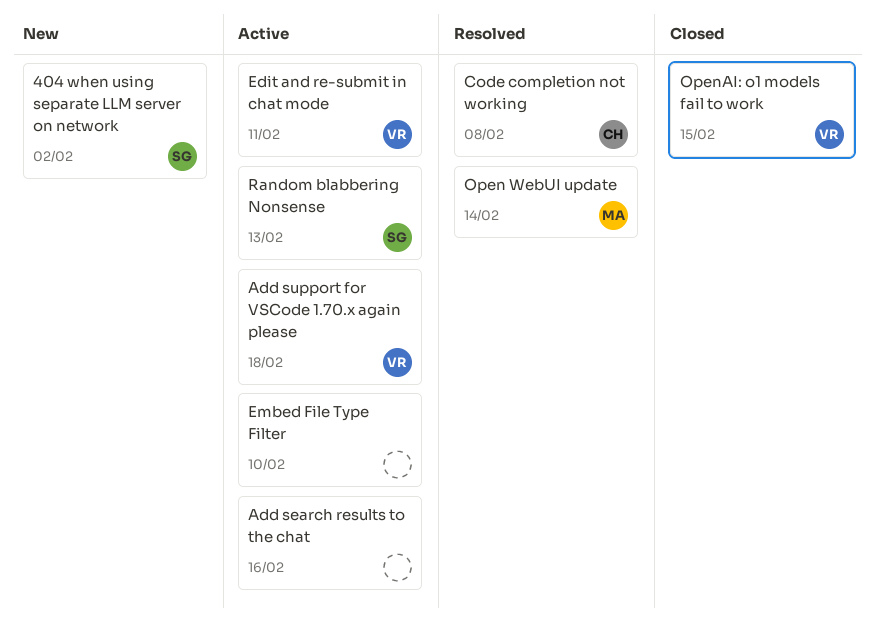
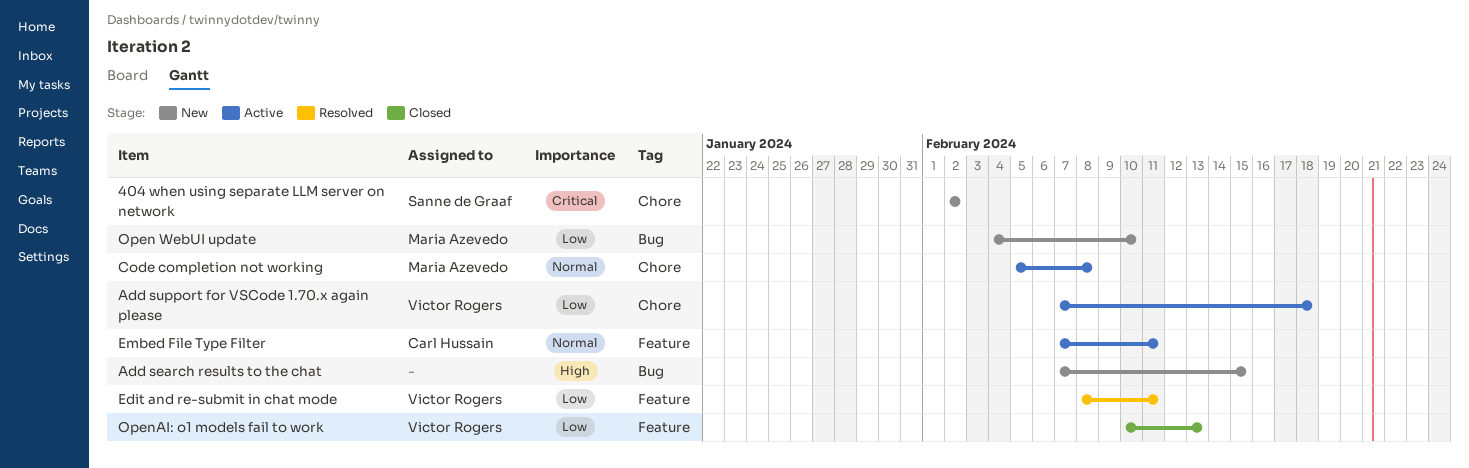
Add search results to the chat, status: Active -> New
Add search results to the chat, due: Feb 16 -> Feb 15
Code completion not working, status: Resolved -> Active
Code completion not working, owner: Carl Hussain -> Maria Azevedo
Edit and re-submit in chat mode, status: Active -> Resolved
Embed File Type Filter, owner: none -> Carl Hussain
Embed File Type Filter, due: Feb 10 -> Feb 11
Open WebUI update, status: Resolved -> New
Open WebUI update, due: Feb 14 -> Feb 10
OpenAI: o1 models fail to work, due: Feb 15 -> Feb 13
Random blabbering Nonsense: present -> none

